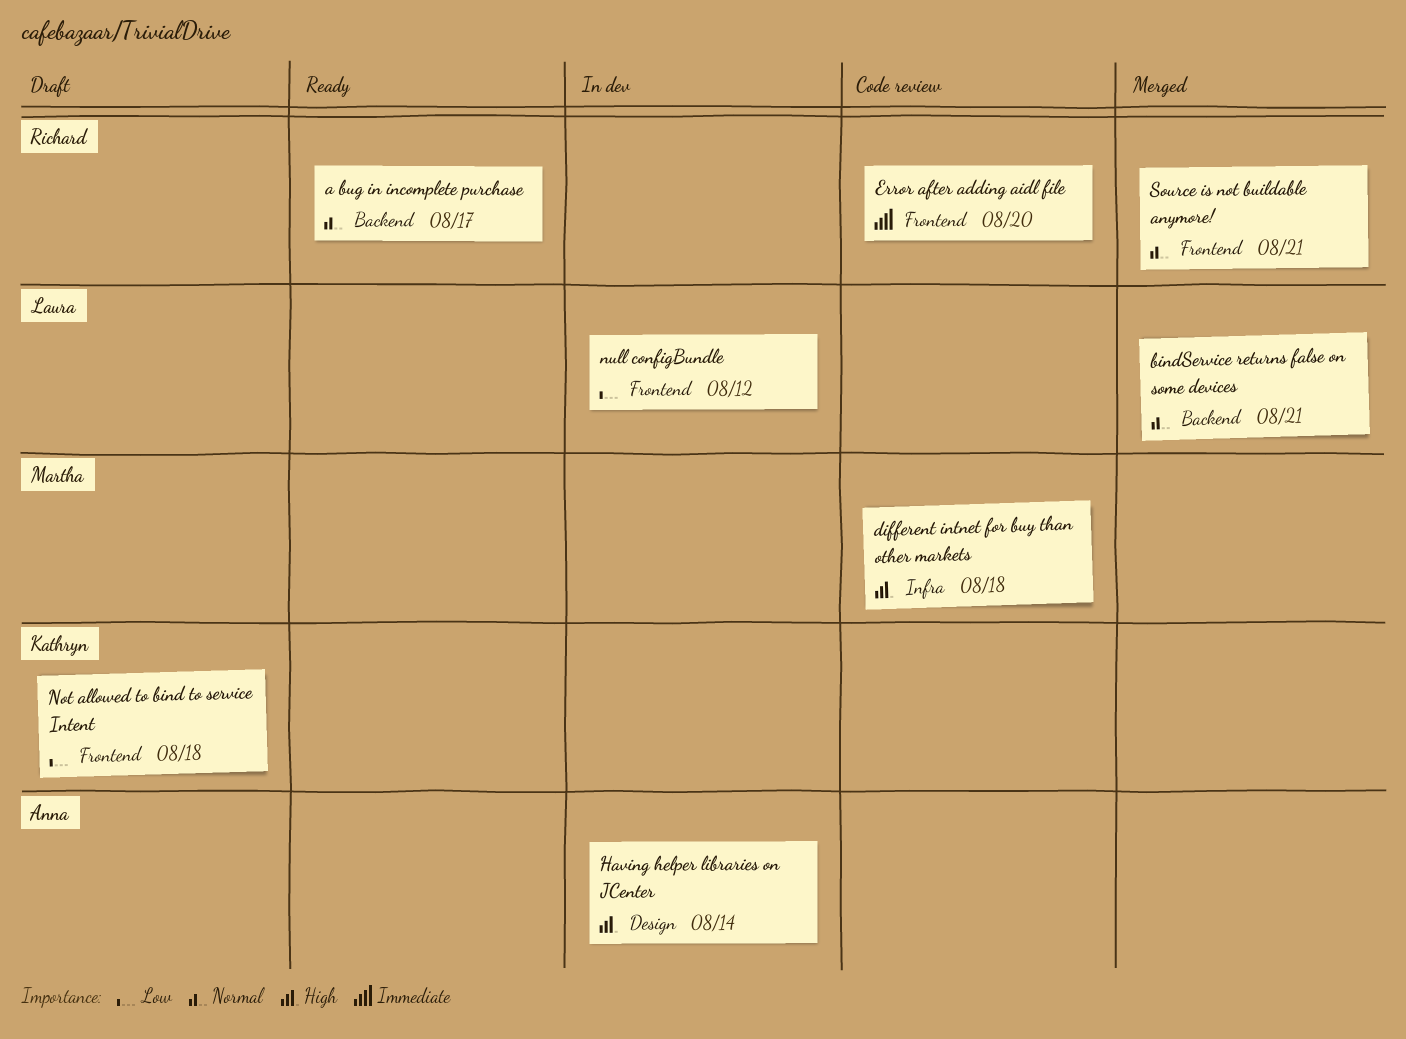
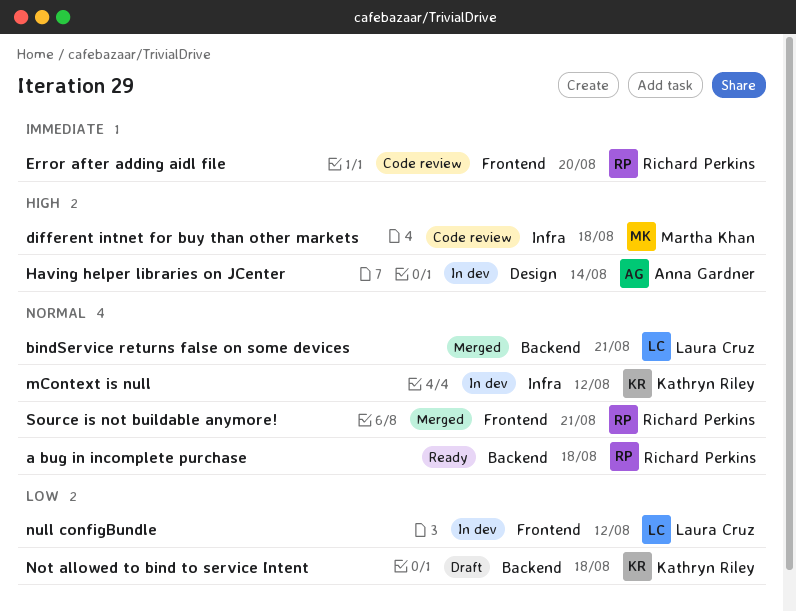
a bug in incomplete purchase, due: Aug 17 -> Aug 18
mContext is null: none -> present
Not allowed to bind to service Intent, label: Frontend -> Backend

